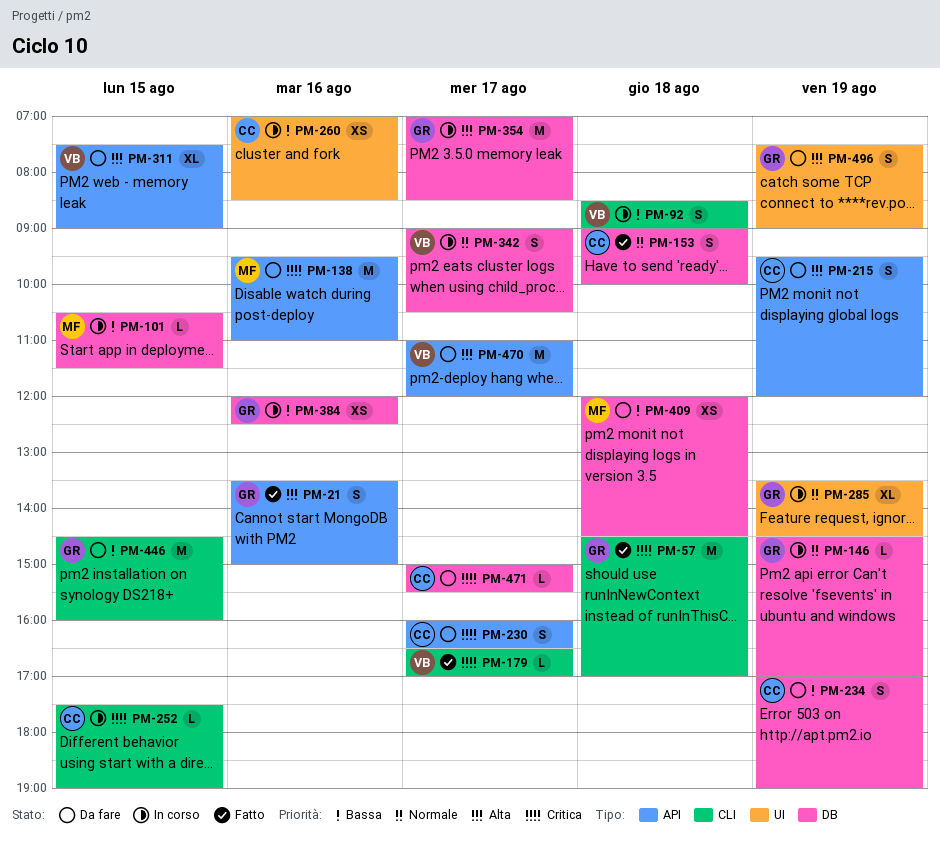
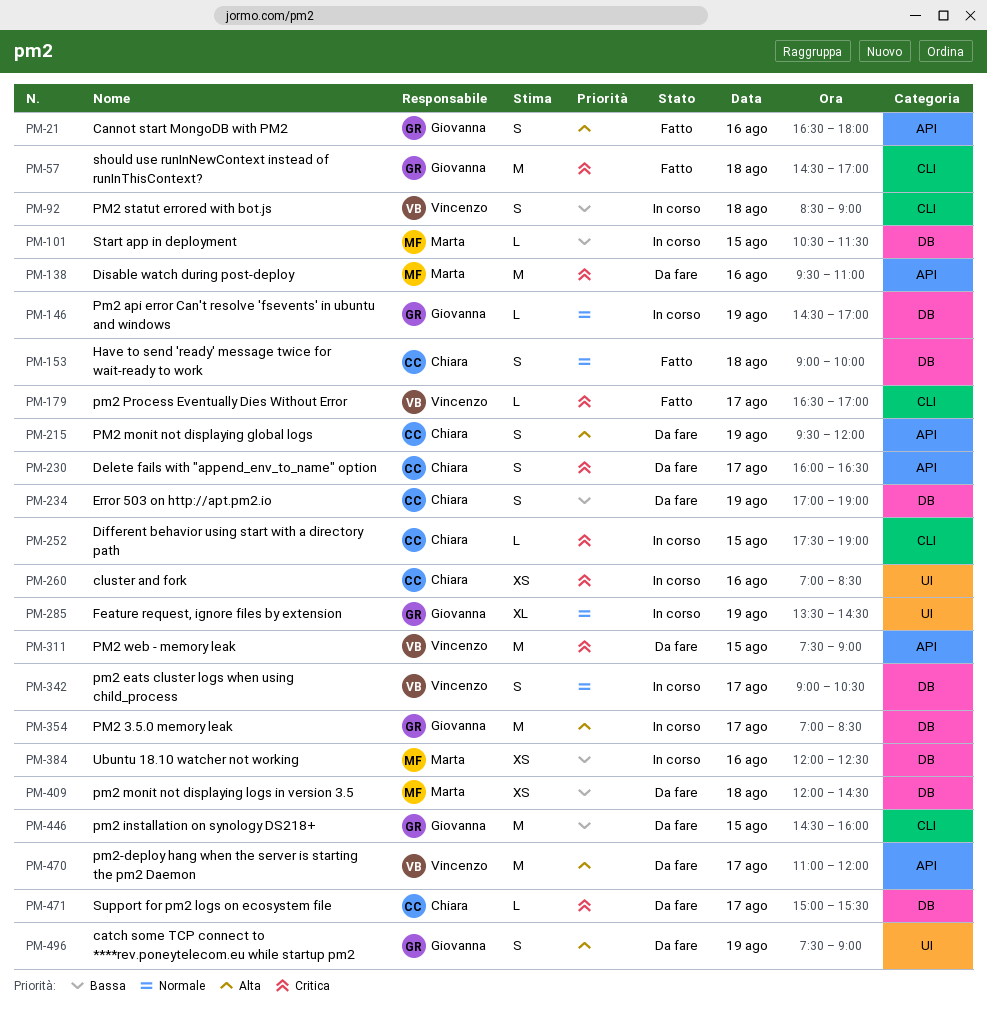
PM-21, begins: 13:30 -> 16:30
PM-21, ends: 15:00 -> 18:00
PM-260, priority: Bassa -> Critica
PM-311, priority: Alta -> Critica
PM-311, estimate: XL -> M
PM-384, owner: Giovanna -> Marta

